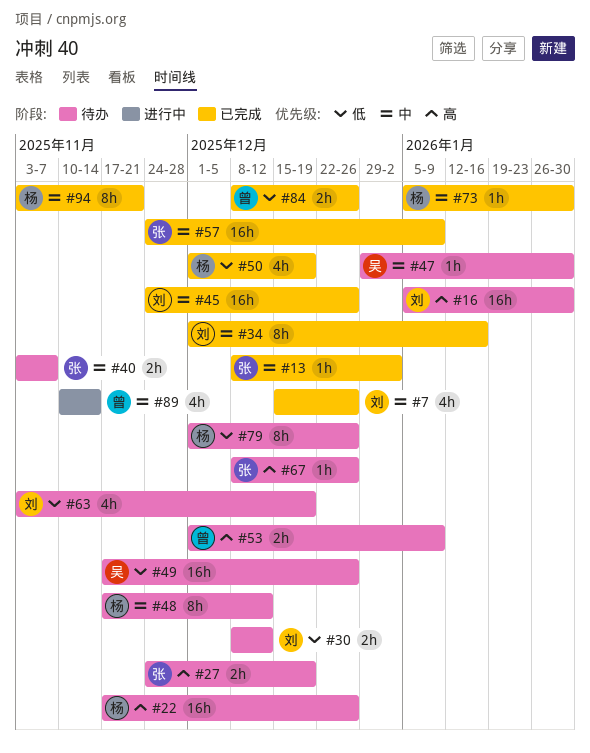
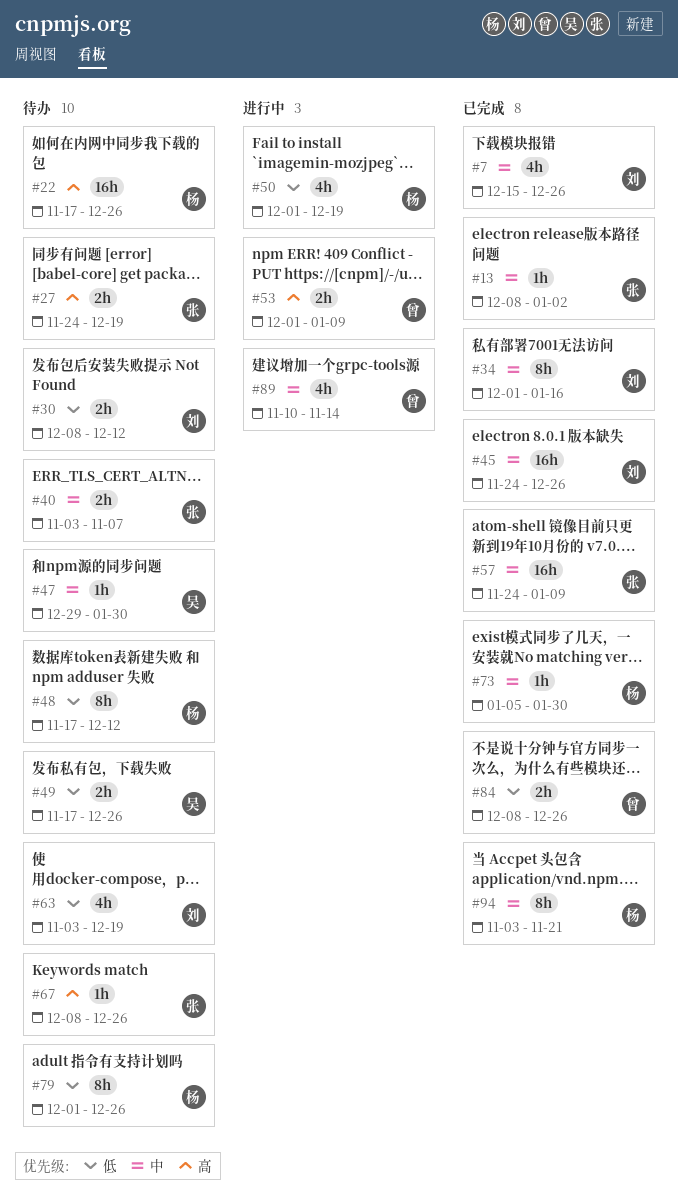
#16: present -> none
#48, priority: 中 -> 低
#49, estimate: 16h -> 2h
#50, status: 已完成 -> 进行中
#53, status: 待办 -> 进行中

